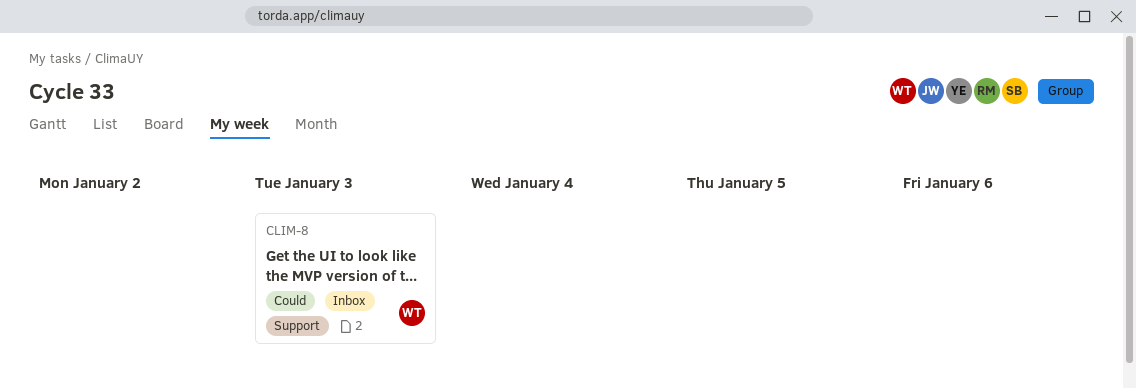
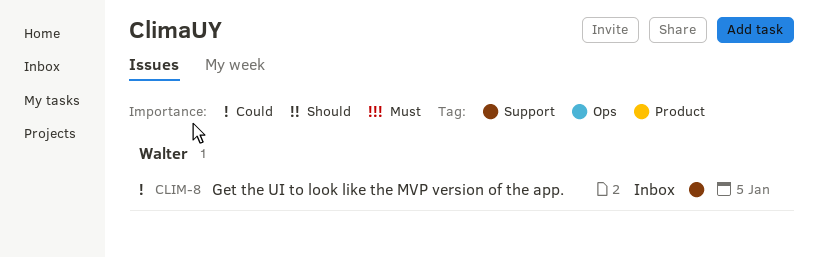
CLIM-8, due: Jan 3 -> Jan 5

